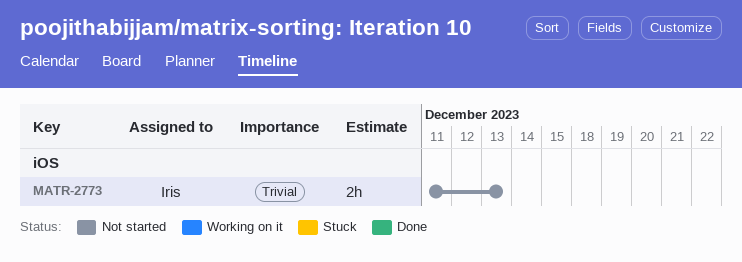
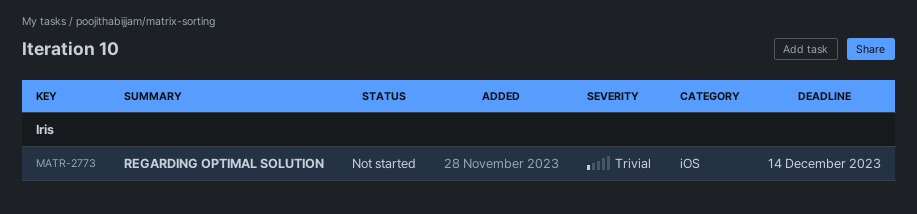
MATR-2773, due: Dec 13 -> Dec 14

